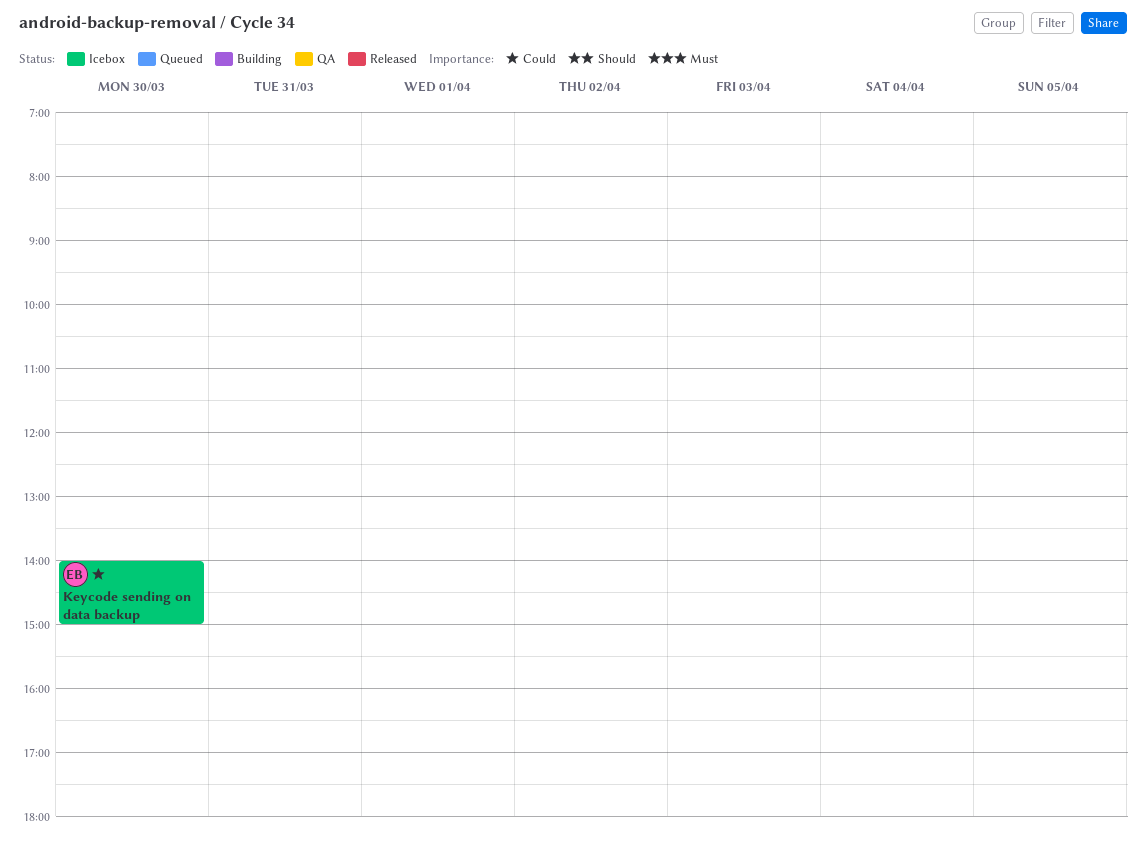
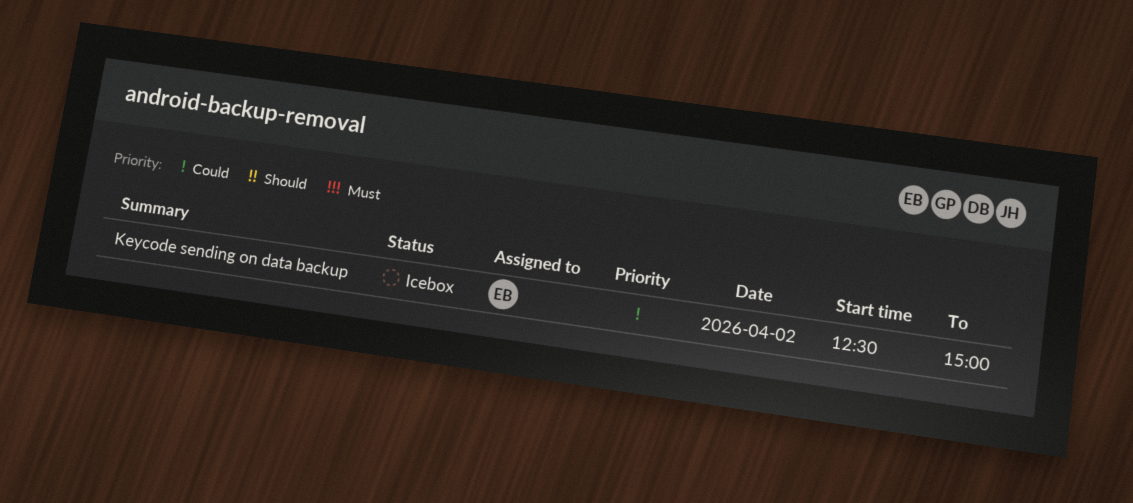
Keycode sending on data backup, day: Mar 30 -> Apr 2
Keycode sending on data backup, begins: 14:00 -> 12:30

